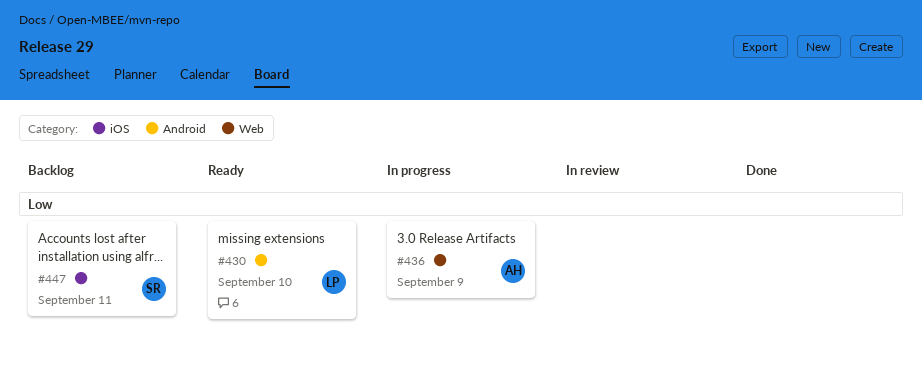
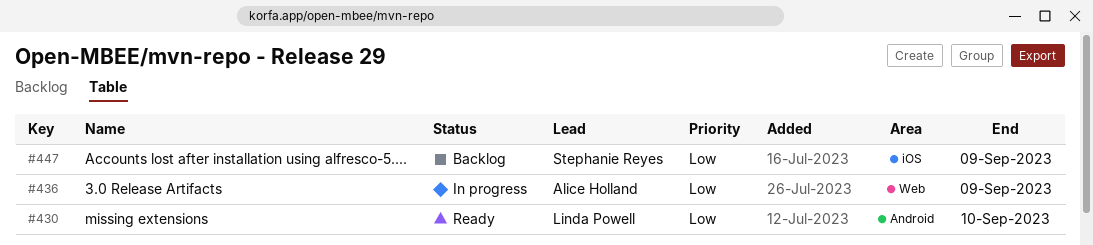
#447, due: Sep 11 -> Sep 9

